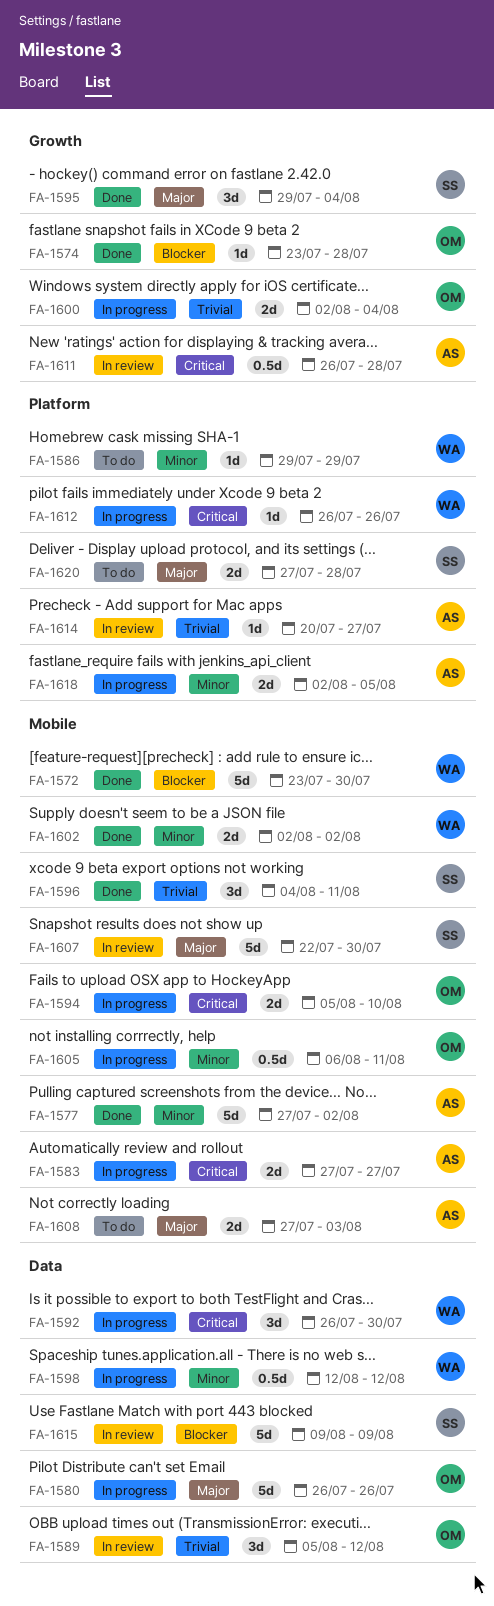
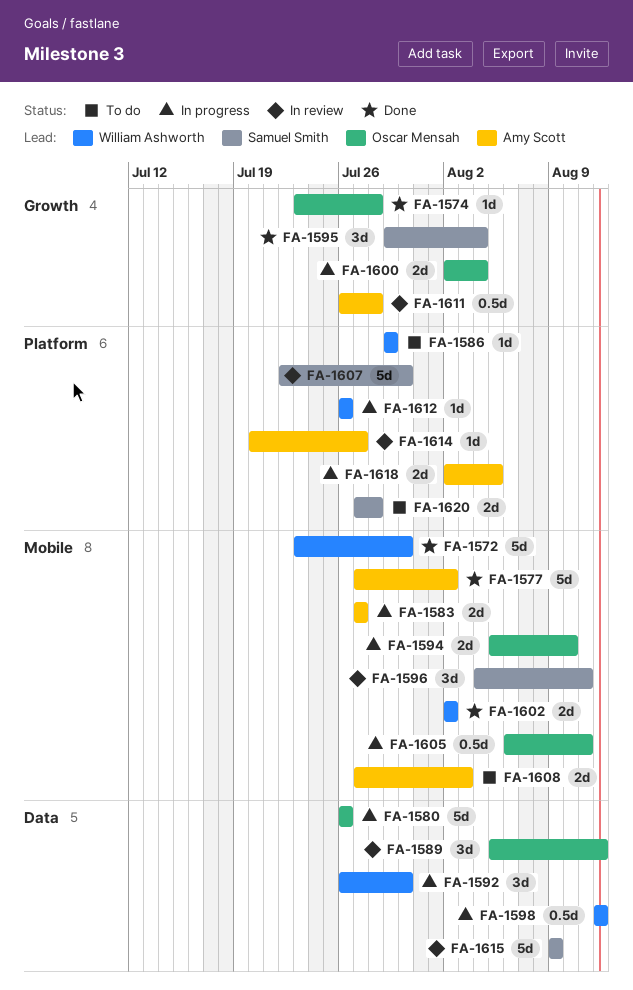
FA-1596, status: Done -> In review
FA-1607, label: Mobile -> Platform

